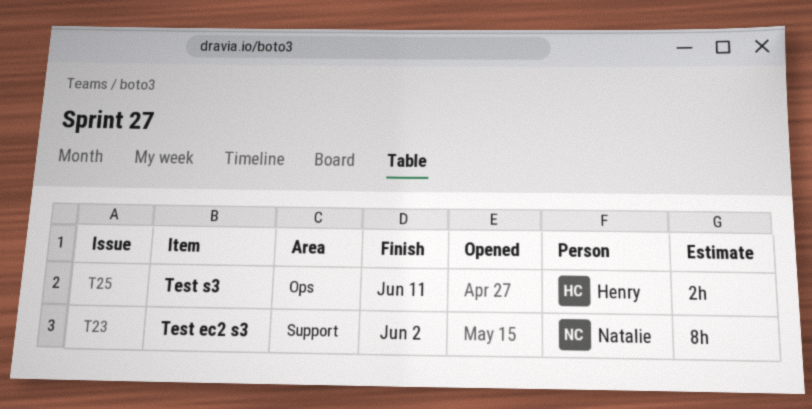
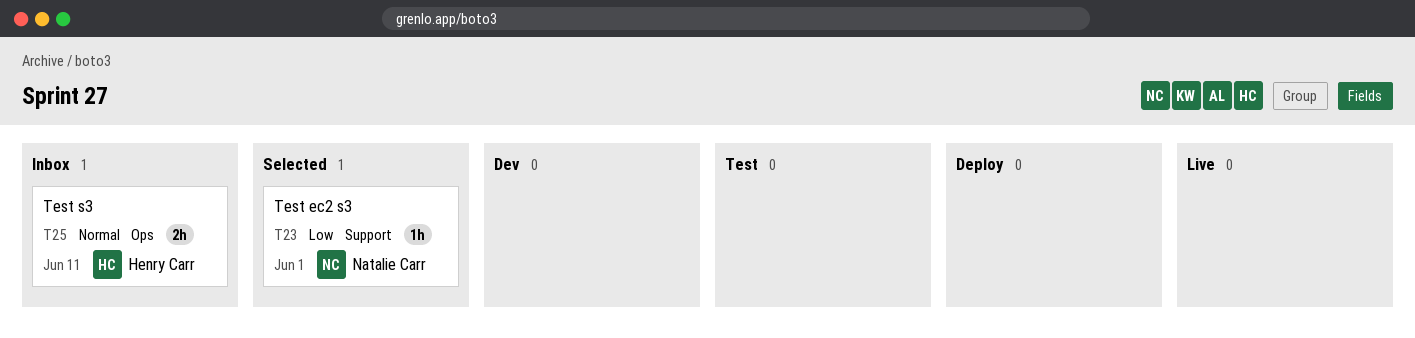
T23, estimate: 8h -> 1h
T23, due: Jun 2 -> Jun 1

